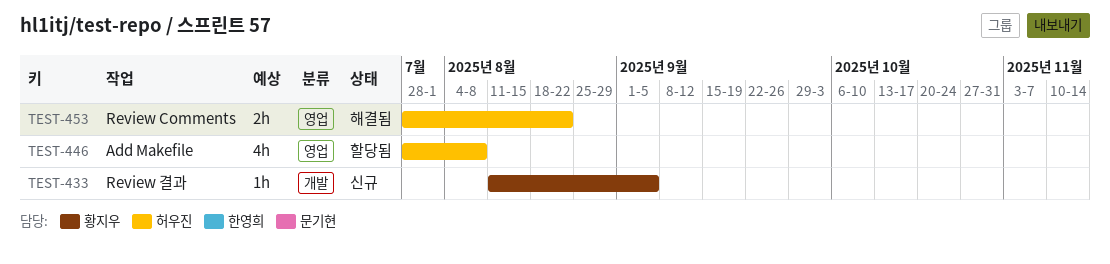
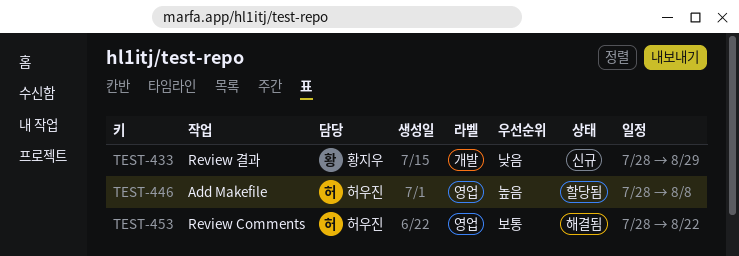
TEST-433, start: Aug 11 -> Jul 28
TEST-433, due: Sep 5 -> Aug 29

